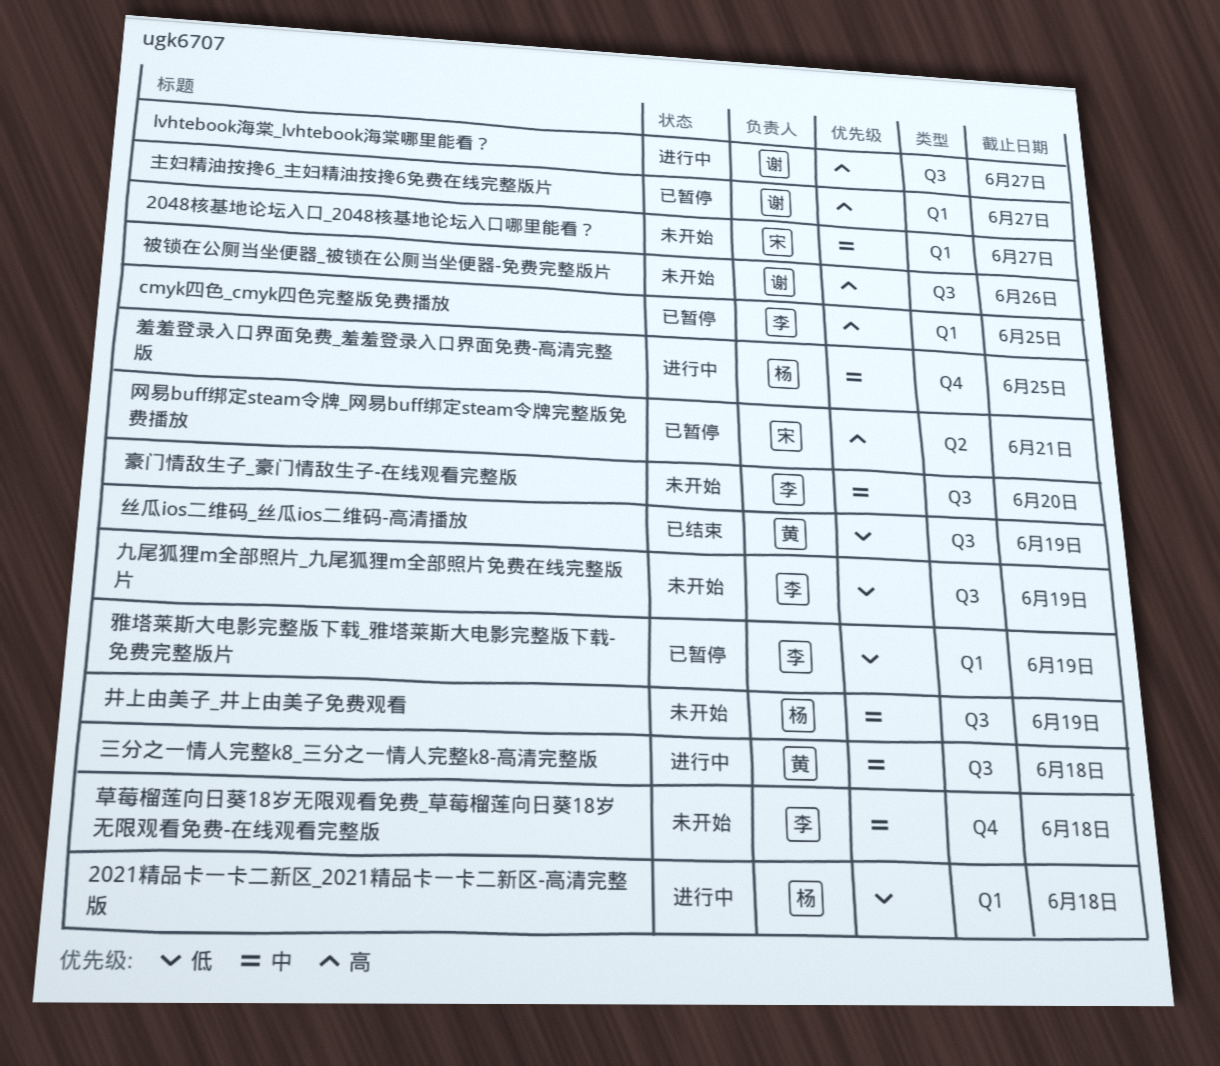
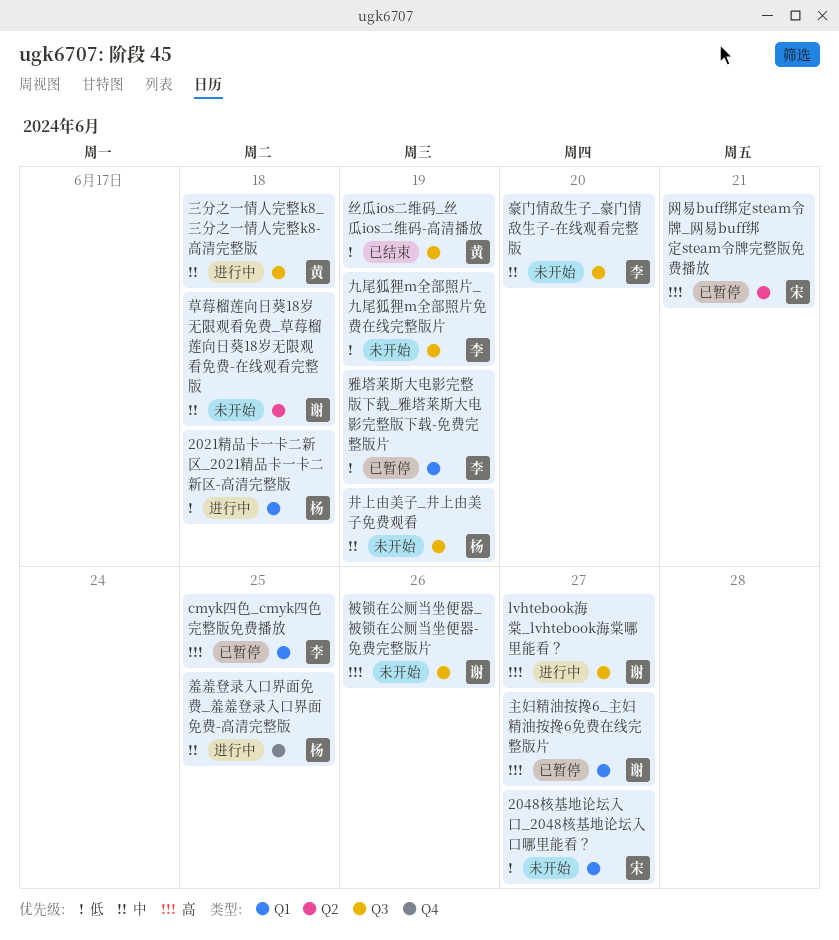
2048核基地论坛入口_2048核基地论坛入口哪里能看？, priority: 中 -> 低
草莓榴莲向日葵18岁无限观看免费_草莓榴莲向日葵18岁无限观看免费-在线观看完整版, owner: 李 -> 谢
草莓榴莲向日葵18岁无限观看免费_草莓榴莲向日葵18岁无限观看免费-在线观看完整版, label: Q4 -> Q2

